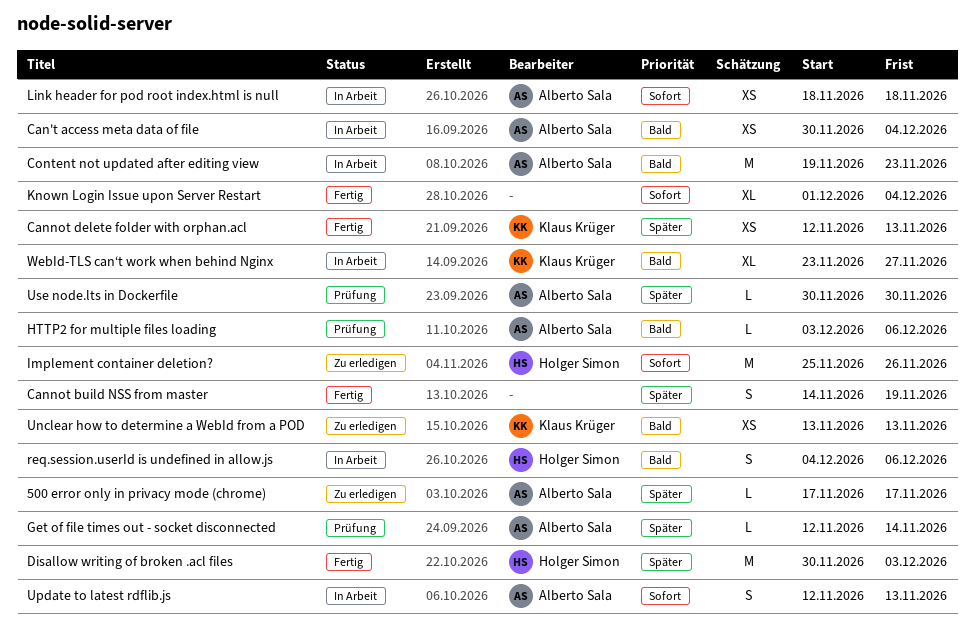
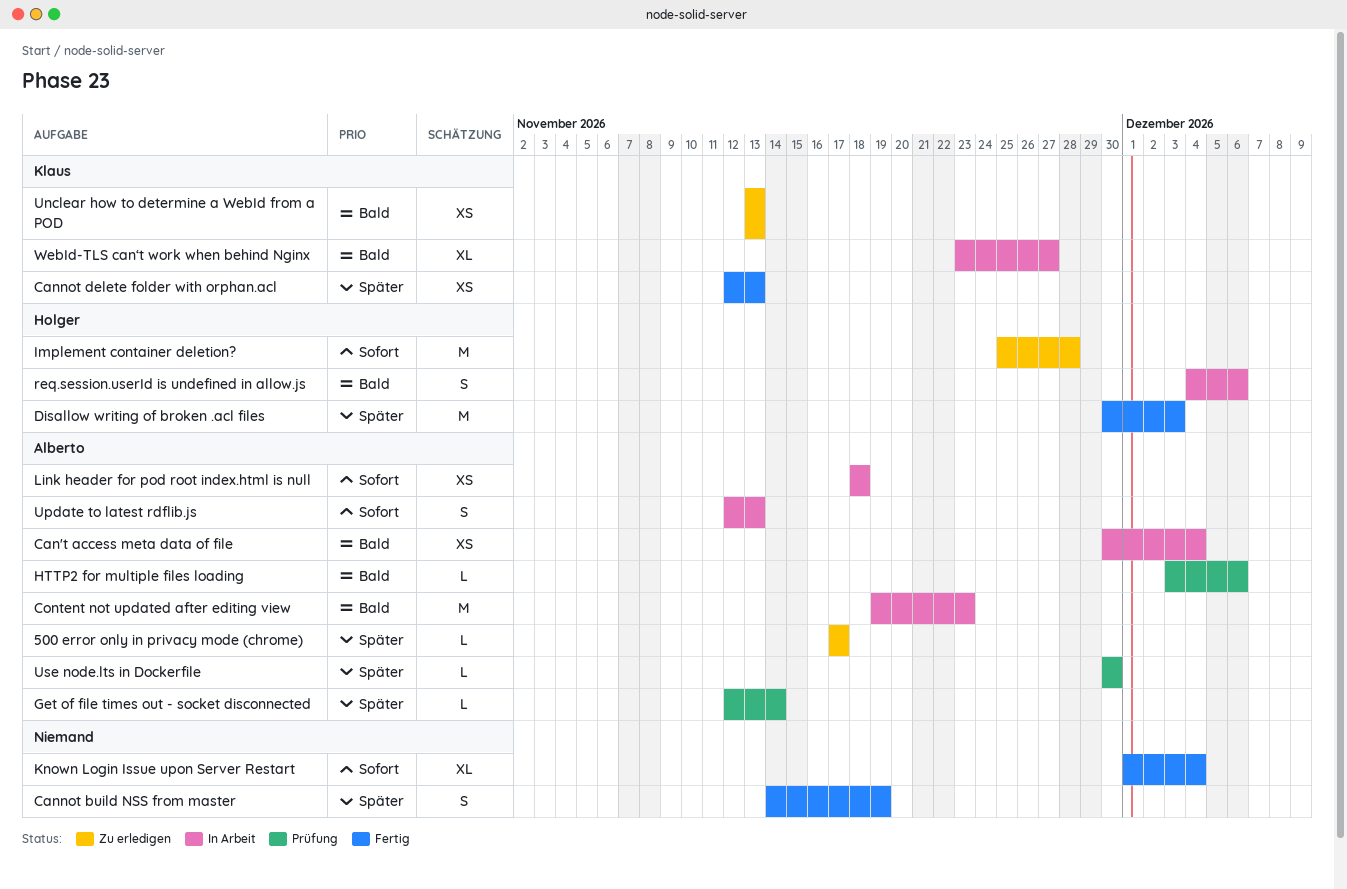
Implement container deletion?, due: Nov 26 -> Nov 28

